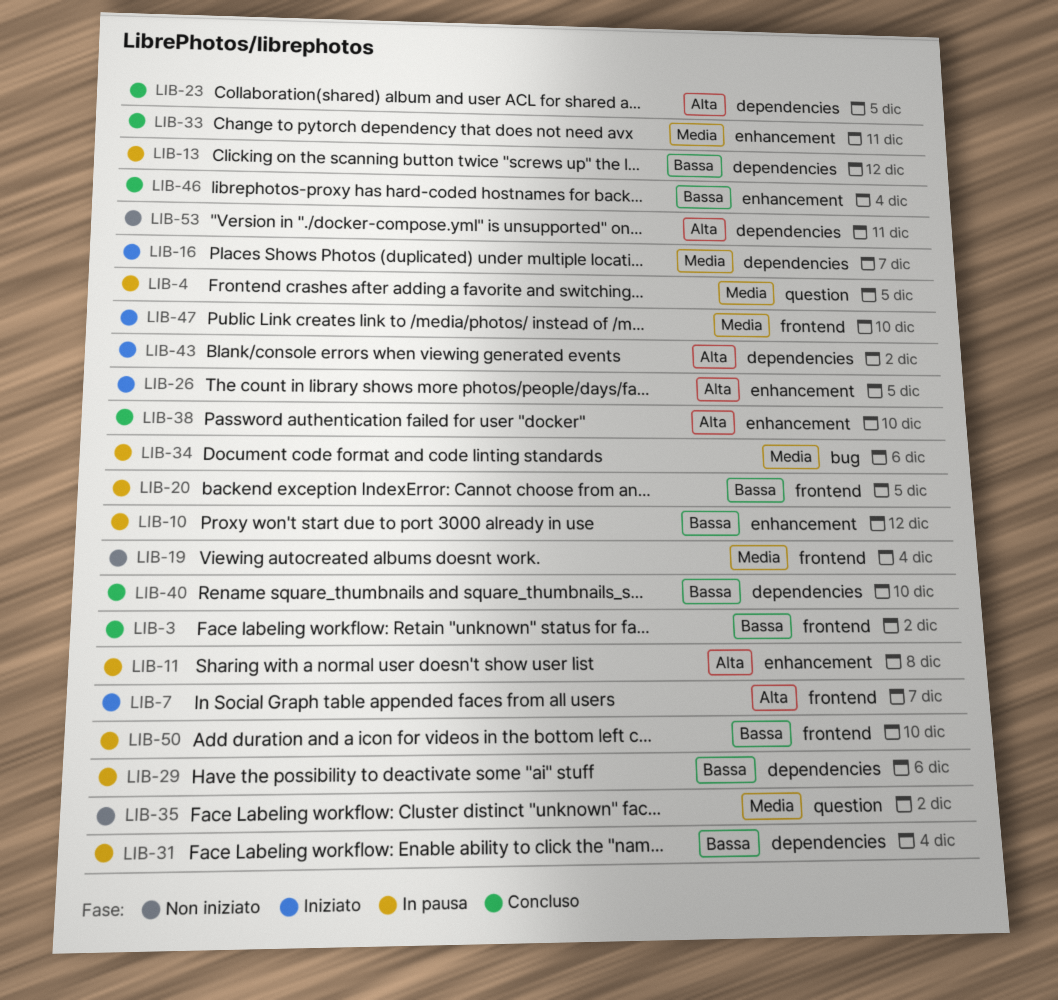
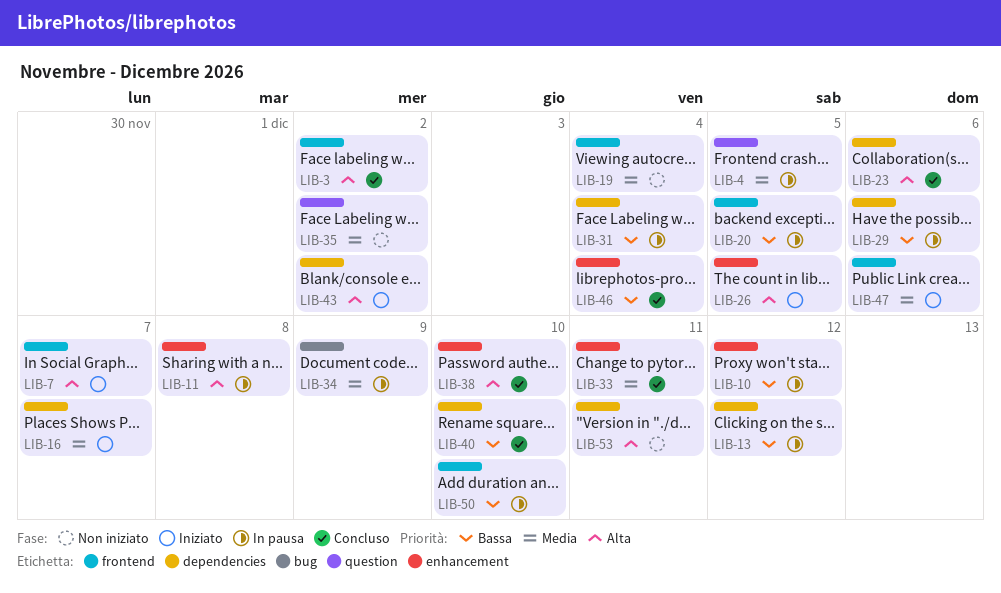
LIB-3, priority: Bassa -> Alta
LIB-23, due: Dec 5 -> Dec 6
LIB-34, due: Dec 6 -> Dec 9
LIB-47, due: Dec 10 -> Dec 6

